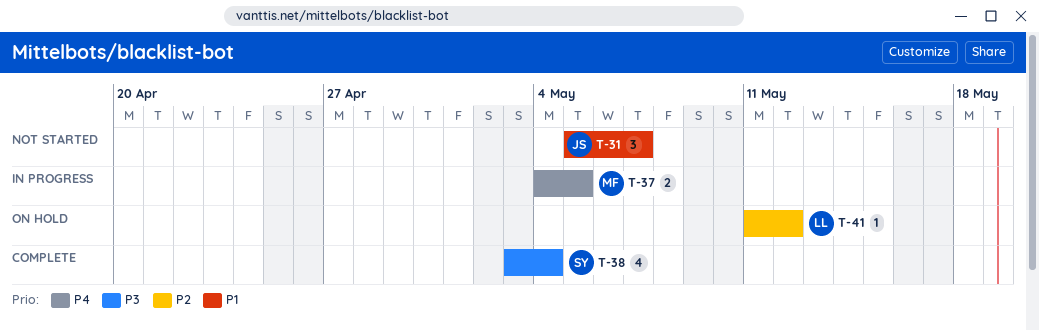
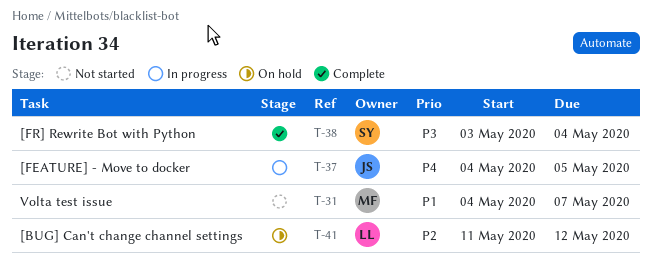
T-31, owner: JS -> MF
T-31, start: May 5 -> May 4
T-37, owner: MF -> JS

